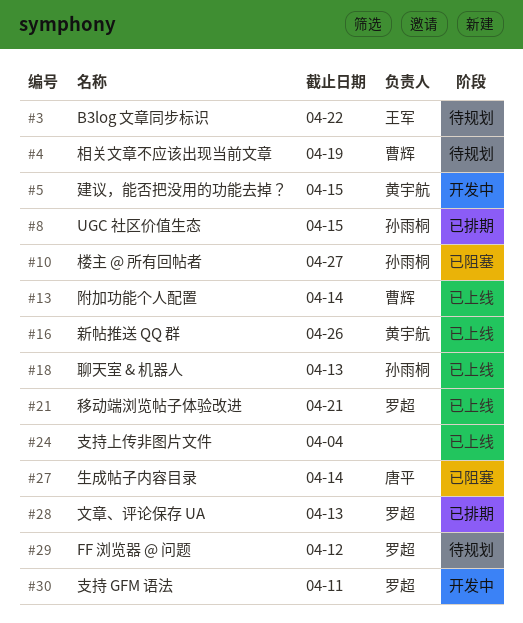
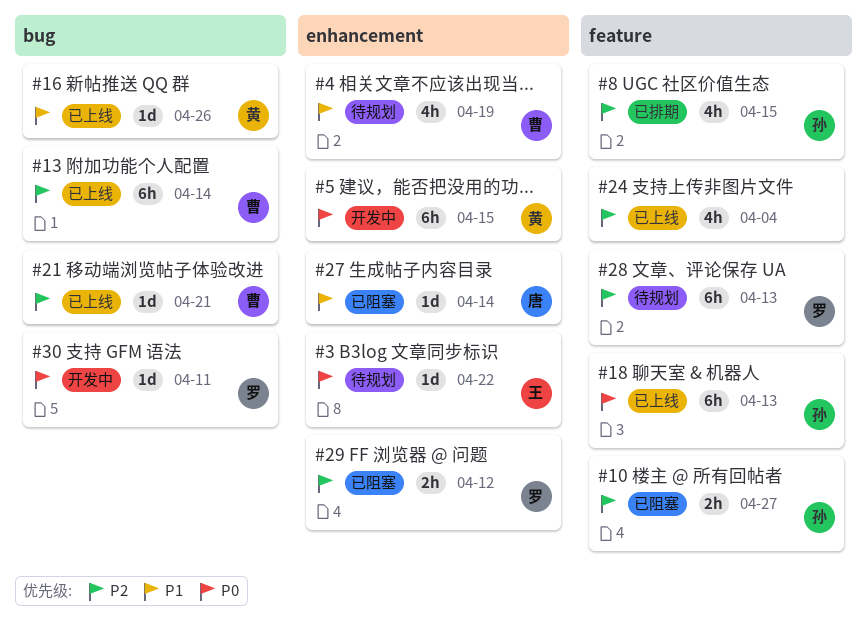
#21, owner: 罗超 -> 曹辉
#28, status: 已排期 -> 待规划
#29, status: 待规划 -> 已阻塞

